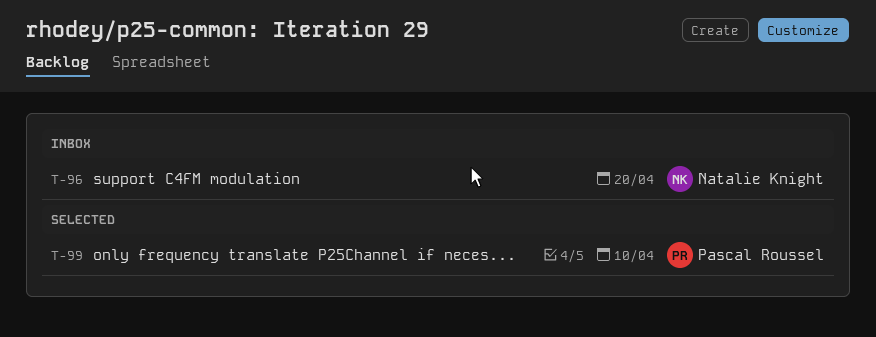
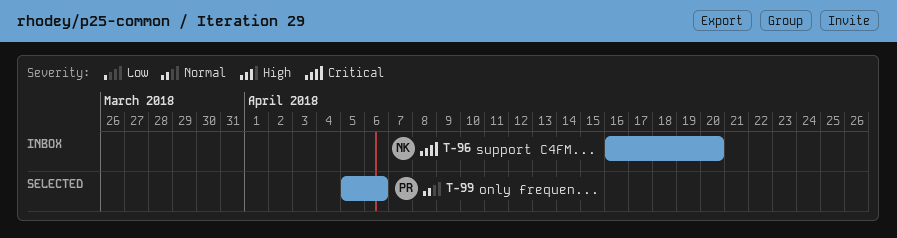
T-99, due: Apr 10 -> Apr 6

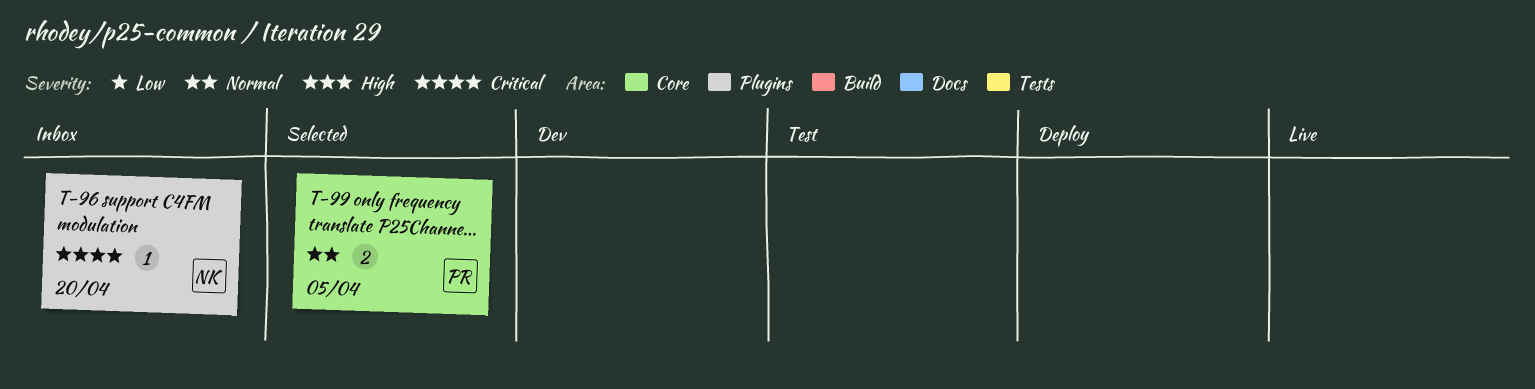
T-99, due: Apr 6 -> Apr 5

